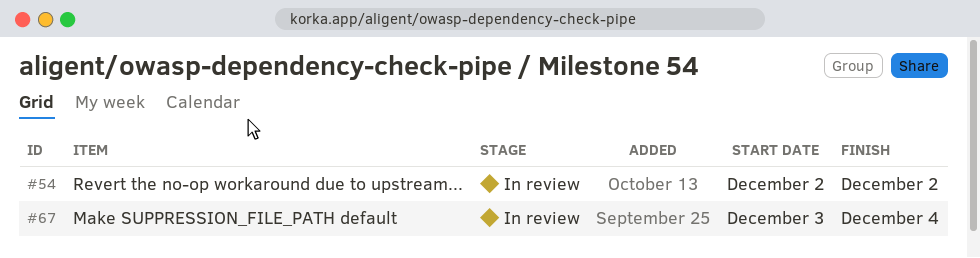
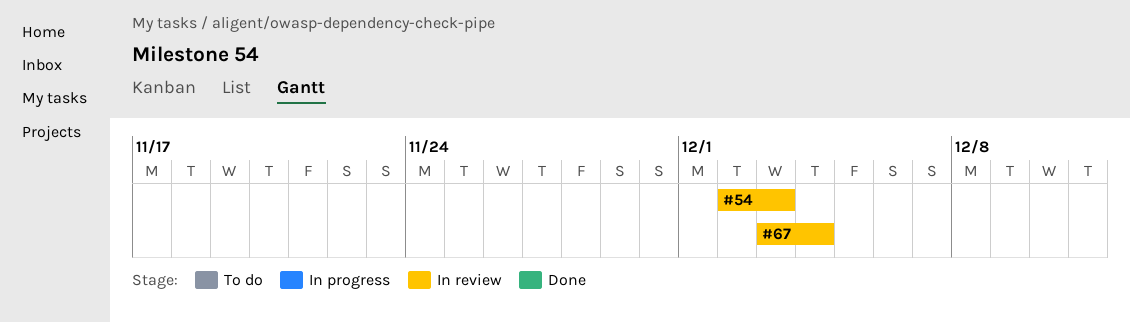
#54, due: Dec 2 -> Dec 3

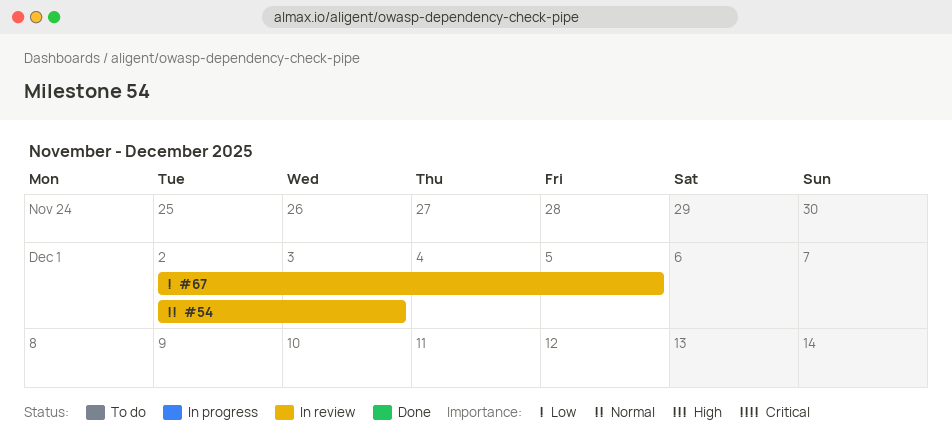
#67, start: Dec 3 -> Dec 2
#67, due: Dec 4 -> Dec 5

